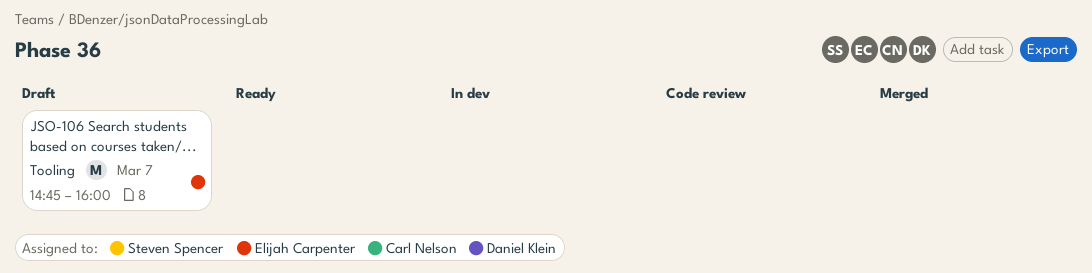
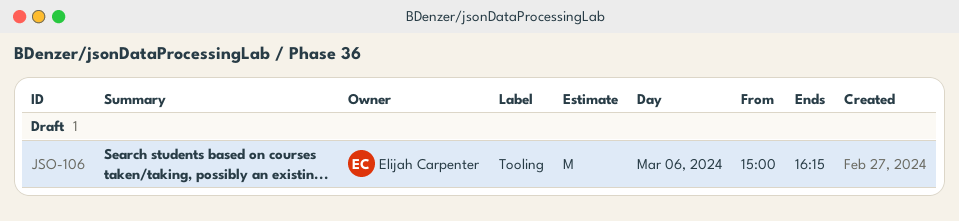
JSO-106, day: Mar 7 -> Mar 6
JSO-106, begins: 14:45 -> 15:00
JSO-106, ends: 16:00 -> 16:15

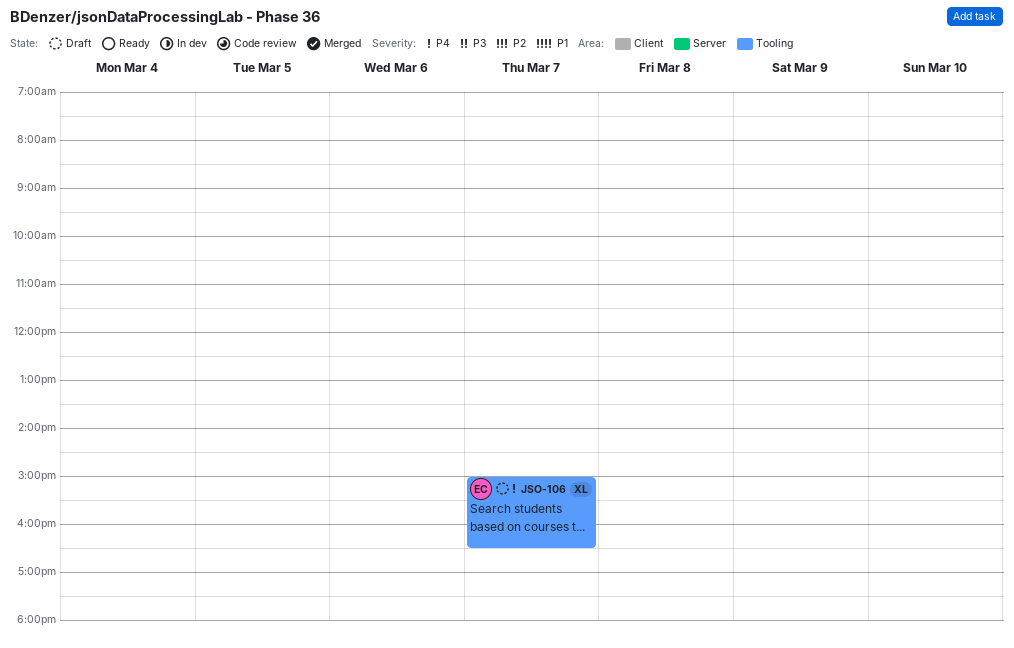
JSO-106, estimate: M -> XL
JSO-106, day: Mar 6 -> Mar 7
JSO-106, ends: 16:15 -> 16:30

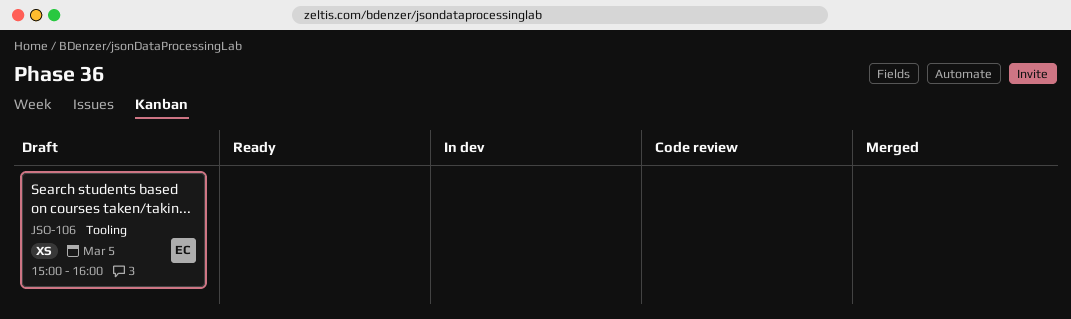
JSO-106, estimate: XL -> XS
JSO-106, day: Mar 7 -> Mar 5
JSO-106, ends: 16:30 -> 16:00

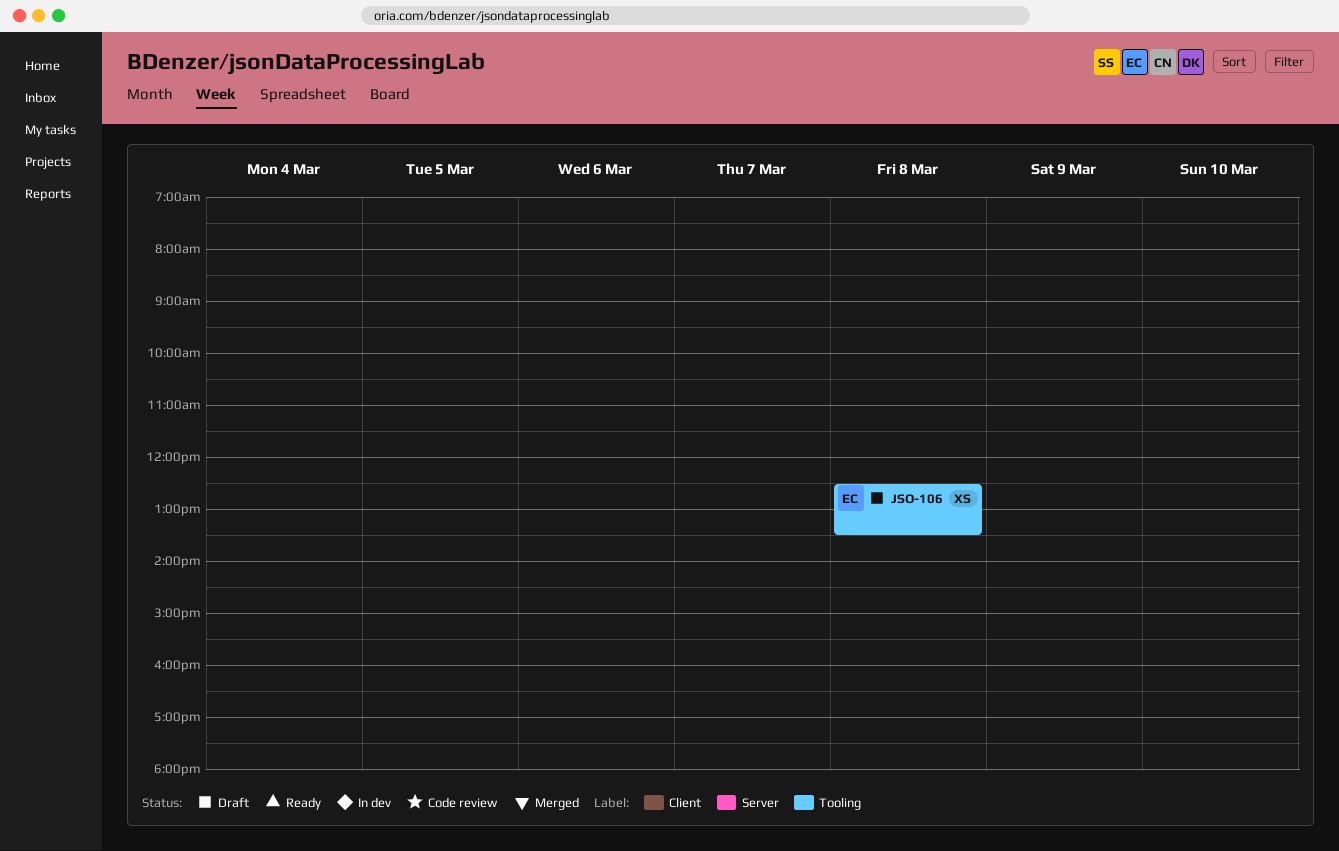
JSO-106, day: Mar 5 -> Mar 8
JSO-106, begins: 15:00 -> 12:30
JSO-106, ends: 16:00 -> 13:30

